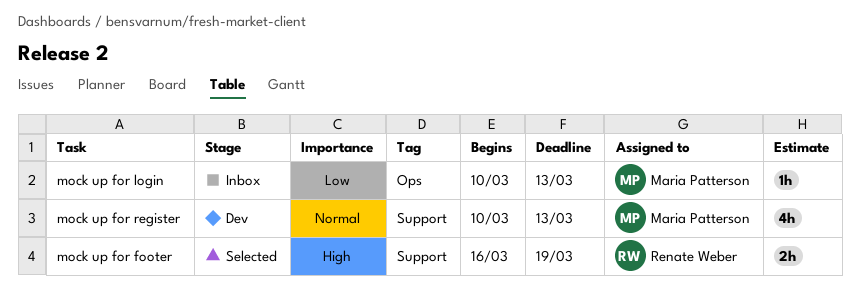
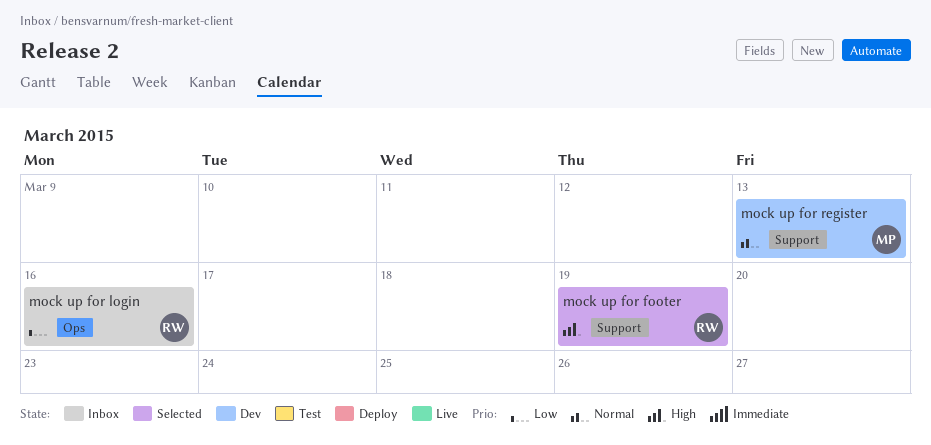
mock up for login, owner: Maria Patterson -> Renate Weber
mock up for login, due: Mar 13 -> Mar 16

